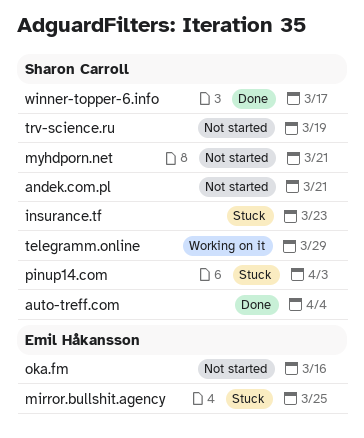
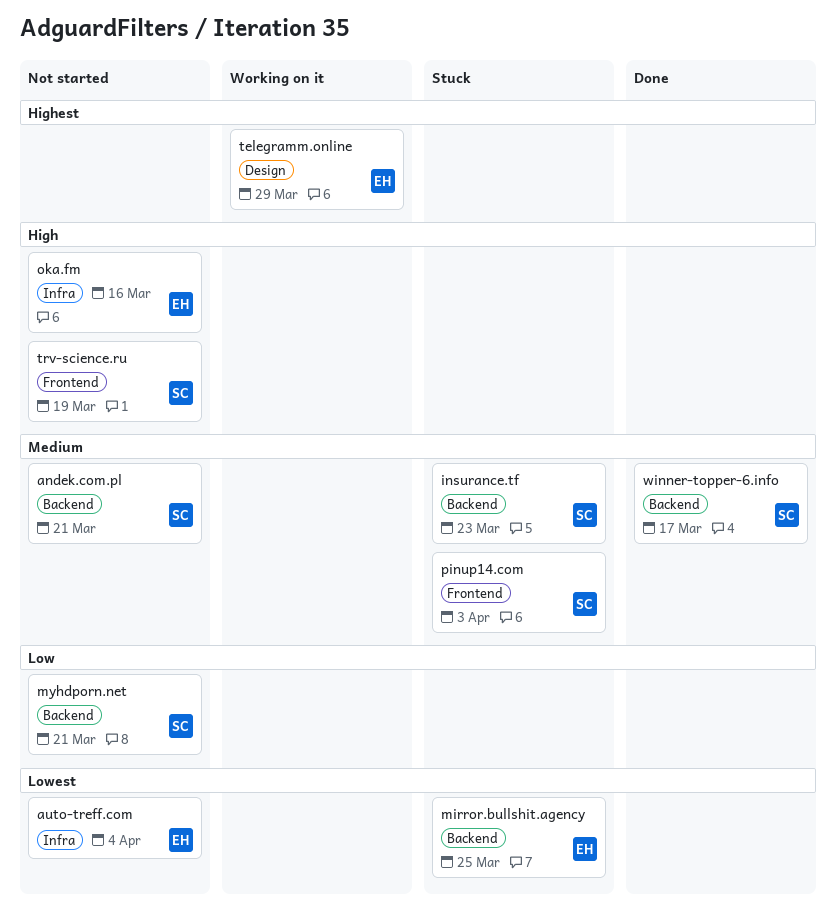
auto-treff.com, status: Done -> Not started
auto-treff.com, owner: Sharon Carroll -> Emil Håkansson
telegramm.online, owner: Sharon Carroll -> Emil Håkansson

